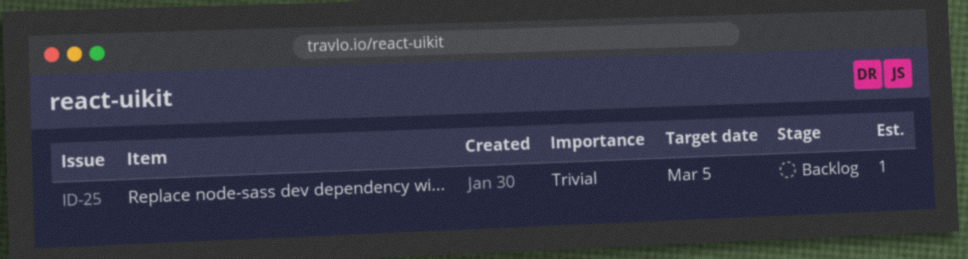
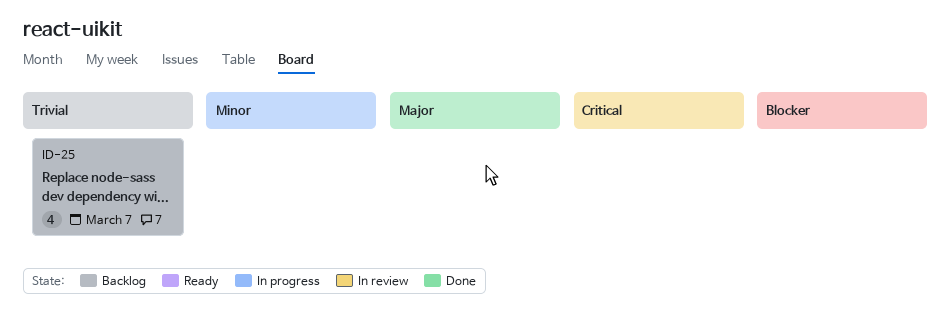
ID-25, estimate: 1 -> 4
ID-25, due: Mar 5 -> Mar 7

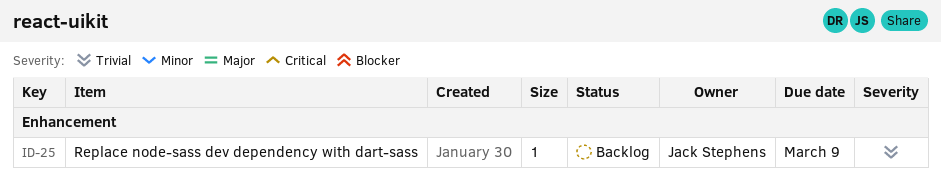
ID-25, estimate: 4 -> 1
ID-25, due: Mar 7 -> Mar 9

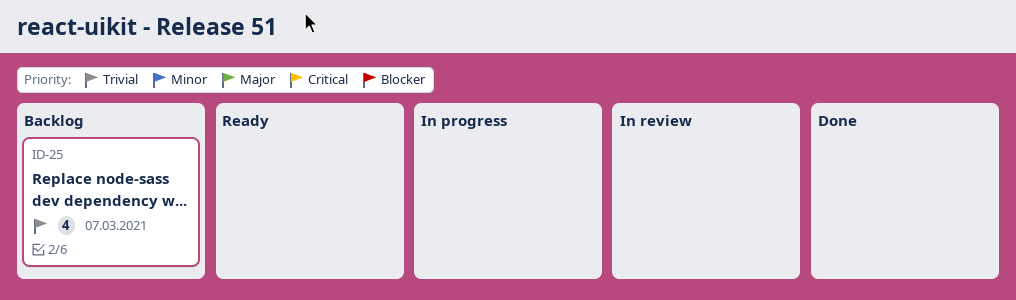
ID-25, estimate: 1 -> 4
ID-25, due: Mar 9 -> Mar 7

